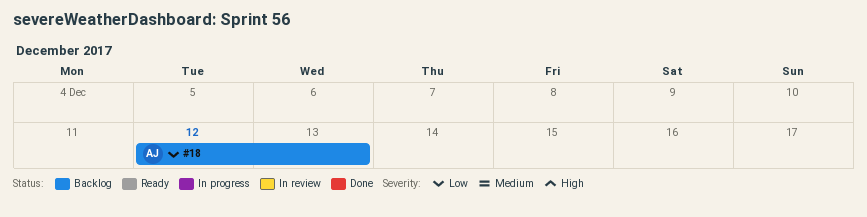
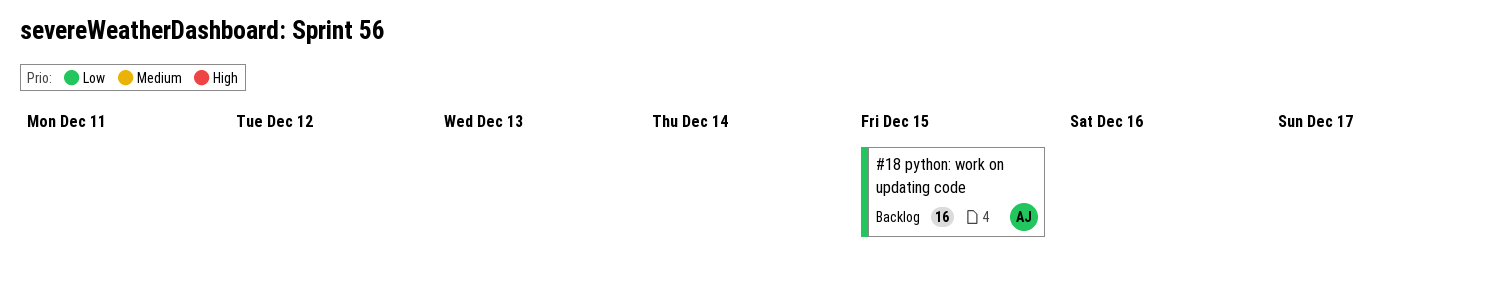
#18, due: Dec 13 -> Dec 15

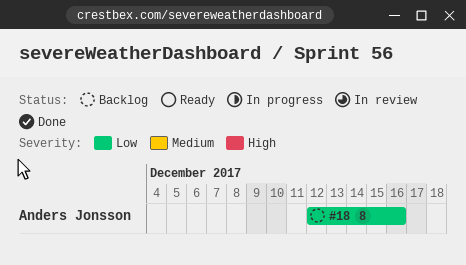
#18, estimate: 16 -> 8
#18, due: Dec 15 -> Dec 16

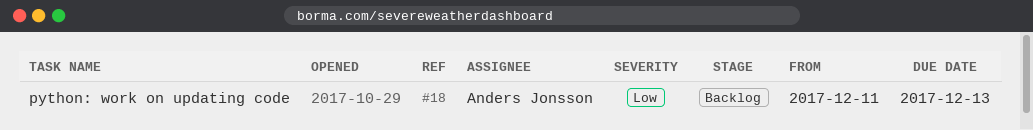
#18, start: Dec 12 -> Dec 11
#18, due: Dec 16 -> Dec 13

